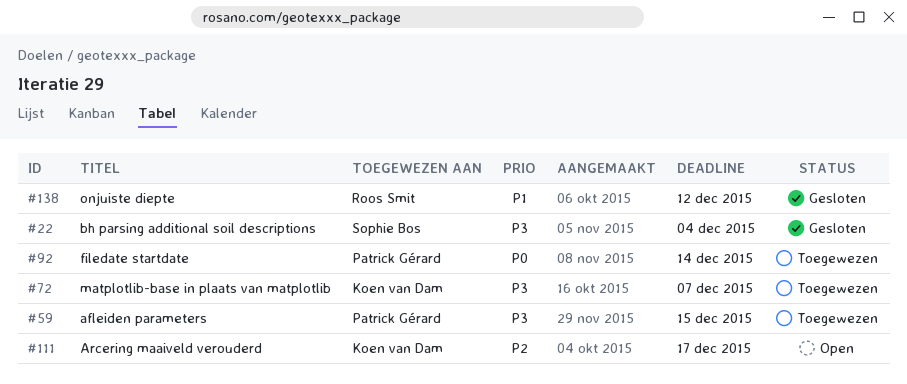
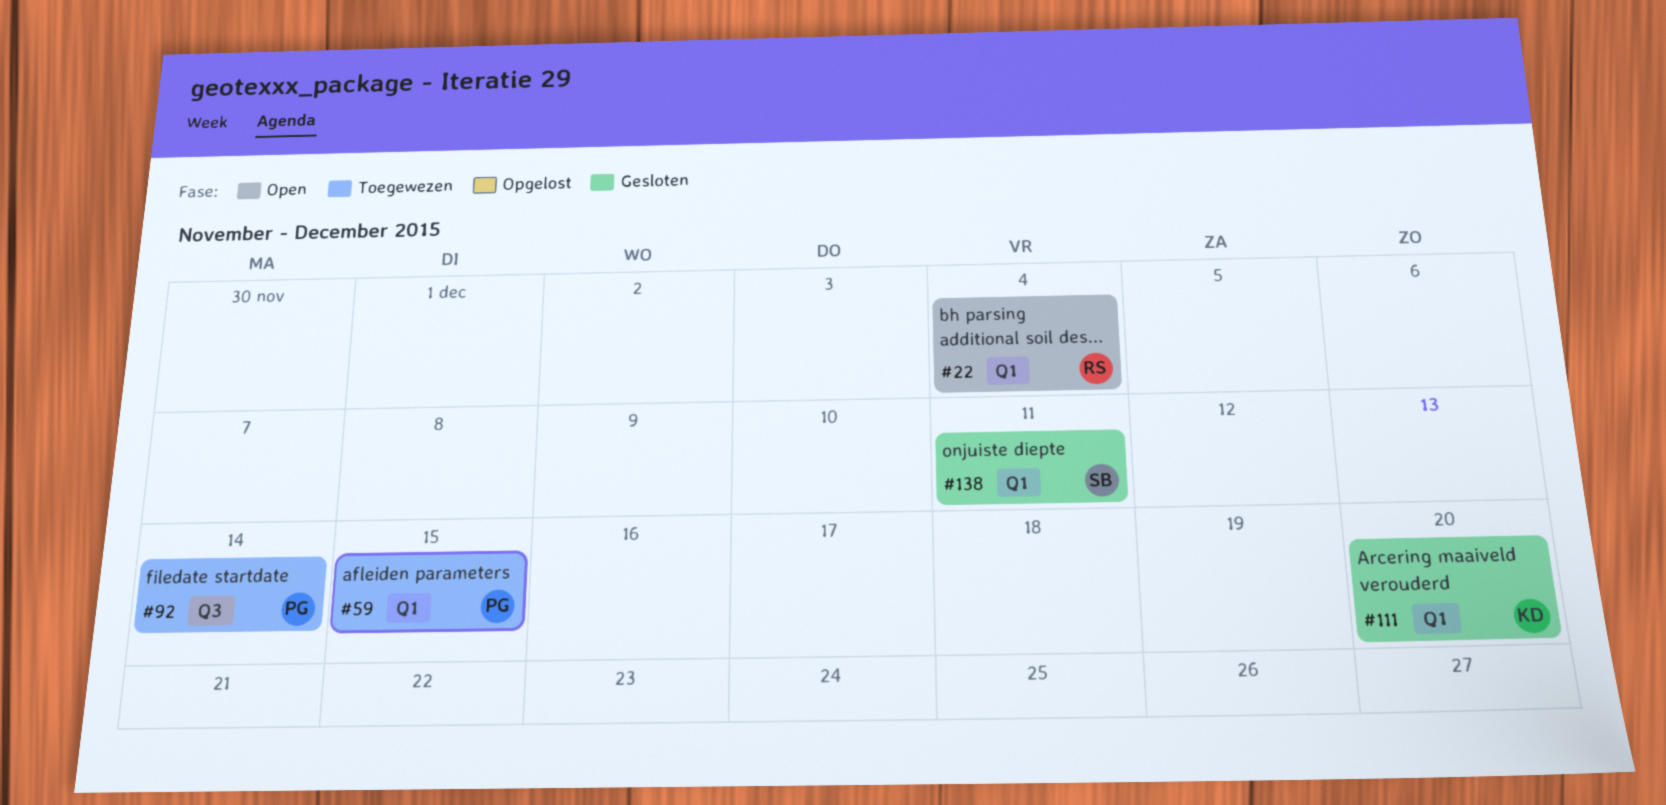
#22, status: Gesloten -> Open
#22, owner: Sophie Bos -> Roos Smit
#72: present -> none
#111, status: Open -> Gesloten
#111, due: Dec 17 -> Dec 20
#138, owner: Roos Smit -> Sophie Bos
#138, due: Dec 12 -> Dec 11

